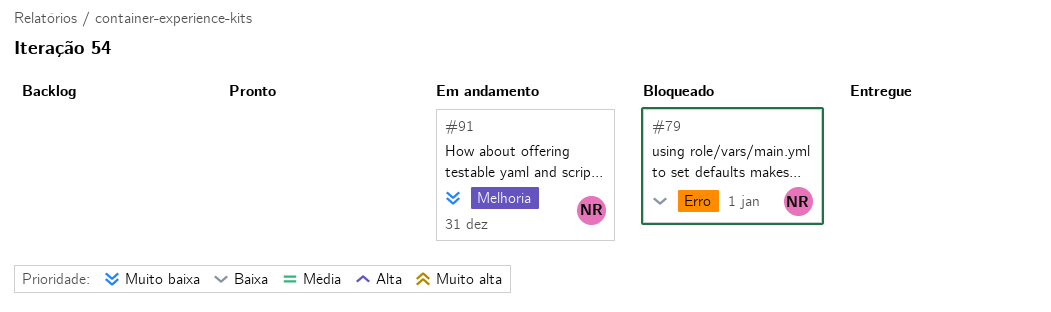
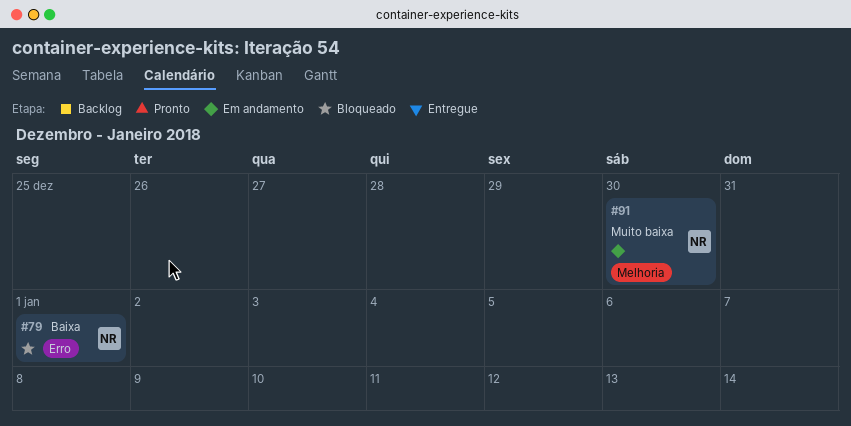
#91, due: Dec 31 -> Dec 30

